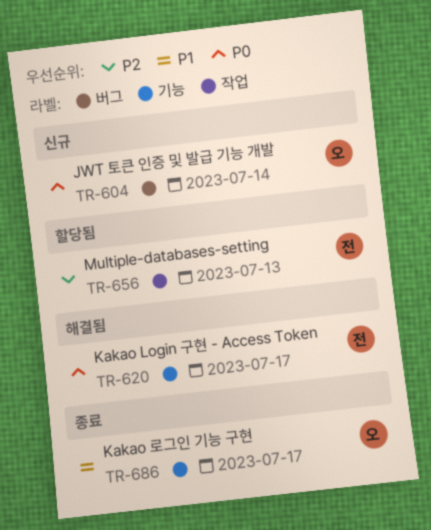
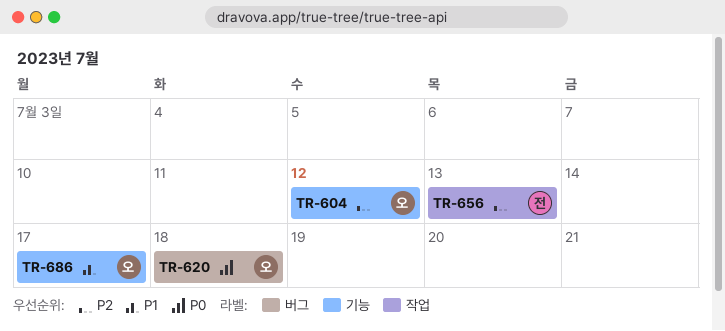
TR-604, priority: P0 -> P2
TR-604, label: 버그 -> 기능
TR-604, due: Jul 14 -> Jul 12
TR-620, owner: 전 -> 오
TR-620, label: 기능 -> 버그
TR-620, due: Jul 17 -> Jul 18

